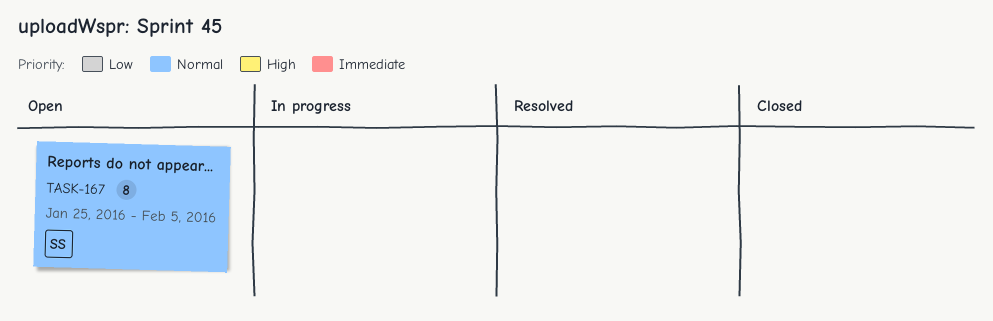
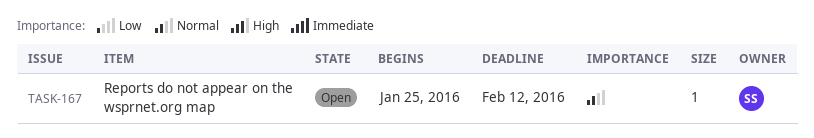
TASK-167, estimate: 8 -> 1
TASK-167, due: Feb 5 -> Feb 12

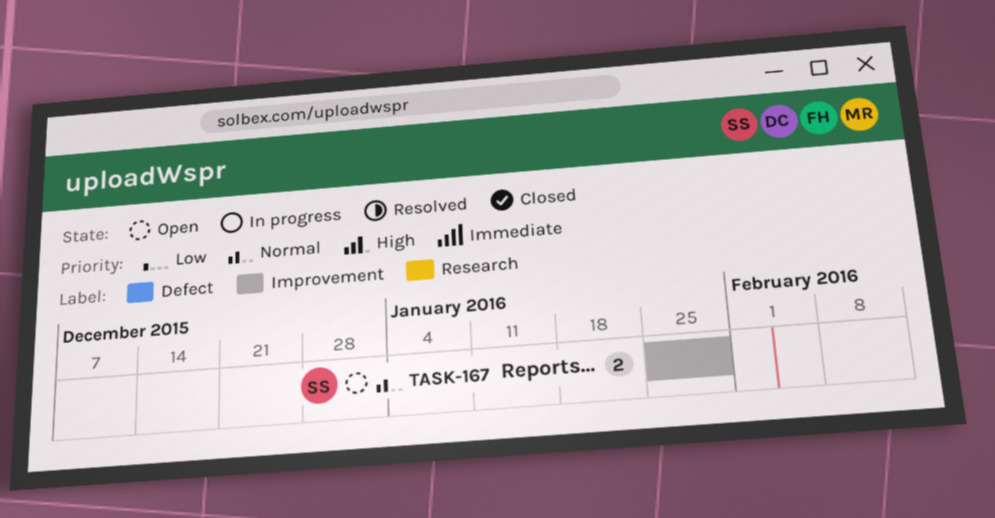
TASK-167, estimate: 1 -> 2
TASK-167, due: Feb 12 -> Jan 29

